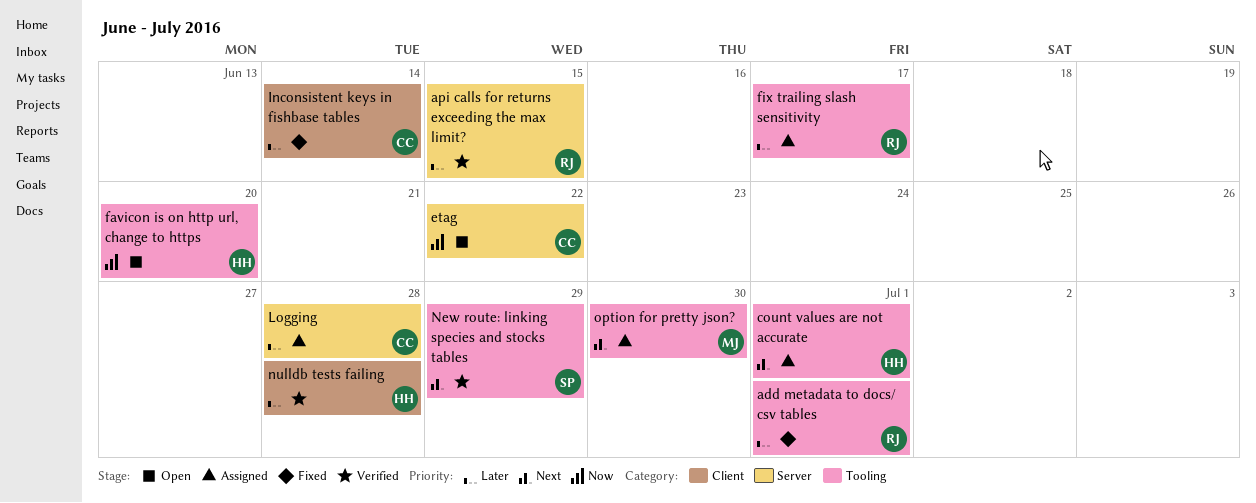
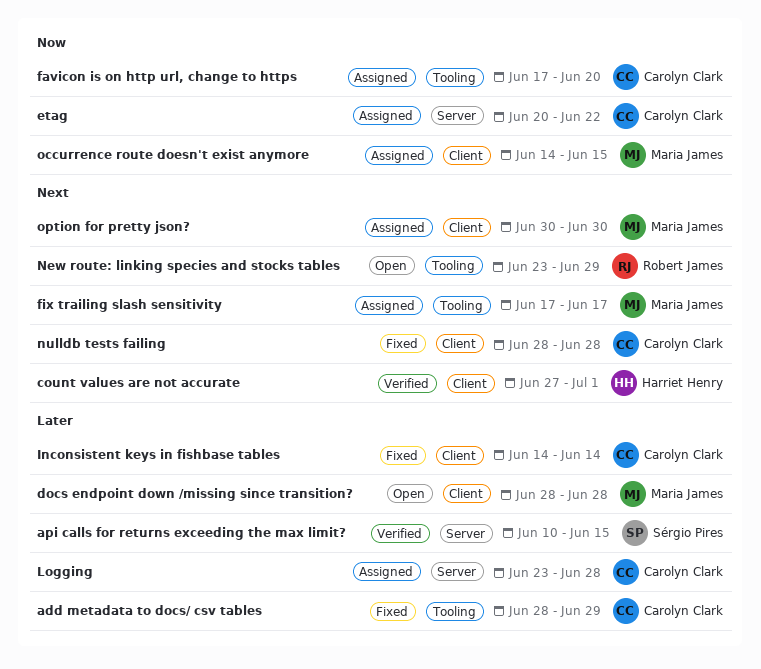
add metadata to docs/ csv tables, owner: Robert James -> Carolyn Clark
add metadata to docs/ csv tables, due: Jul 1 -> Jun 29
api calls for returns exceeding the max limit?, owner: Robert James -> Sérgio Pires
count values are not accurate, status: Assigned -> Verified
count values are not accurate, label: Tooling -> Client
docs endpoint down /missing since transition?: none -> present
etag, status: Open -> Assigned
favicon is on http url, change to https, status: Open -> Assigned
favicon is on http url, change to https, owner: Harriet Henry -> Carolyn Clark
fix trailing slash sensitivity, owner: Robert James -> Maria James
fix trailing slash sensitivity, priority: Later -> Next
New route: linking species and stocks tables, status: Verified -> Open
New route: linking species and stocks tables, owner: Sérgio Pires -> Robert James
nulldb tests failing, status: Verified -> Fixed
nulldb tests failing, owner: Harriet Henry -> Carolyn Clark
nulldb tests failing, priority: Later -> Next
occurrence route doesn't exist anymore: none -> present
option for pretty json?, label: Tooling -> Client

